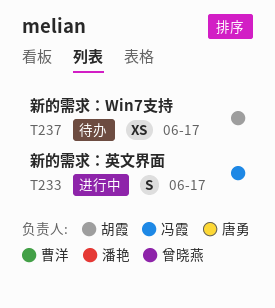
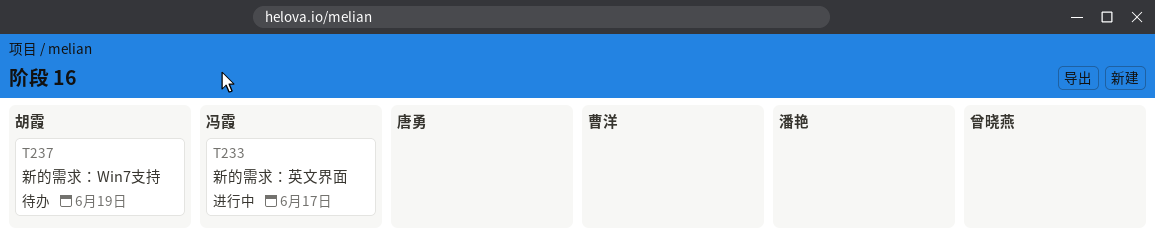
T237, due: Jun 17 -> Jun 19

